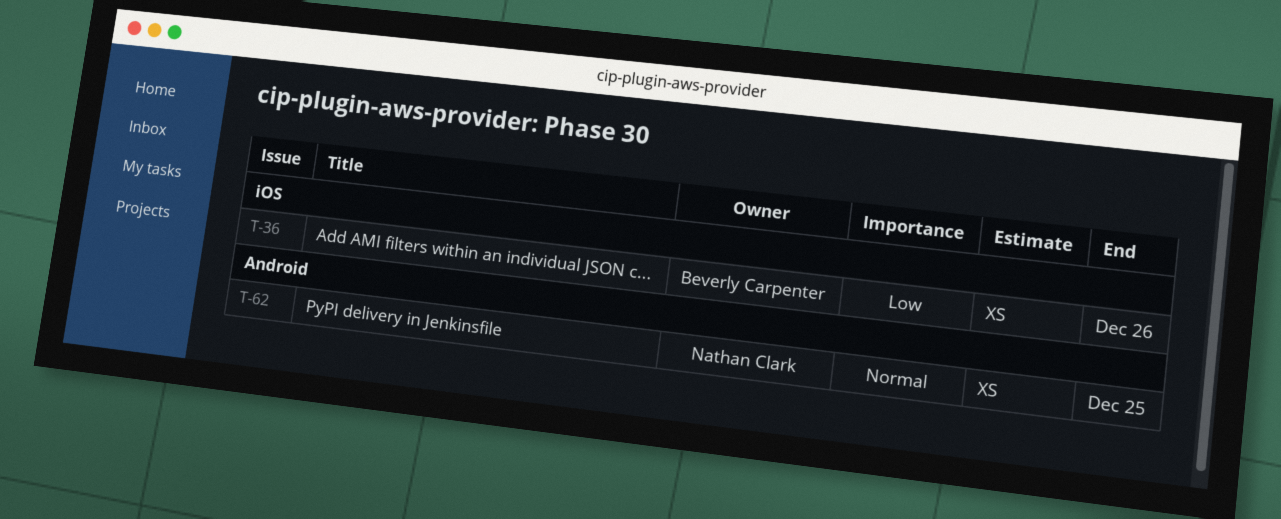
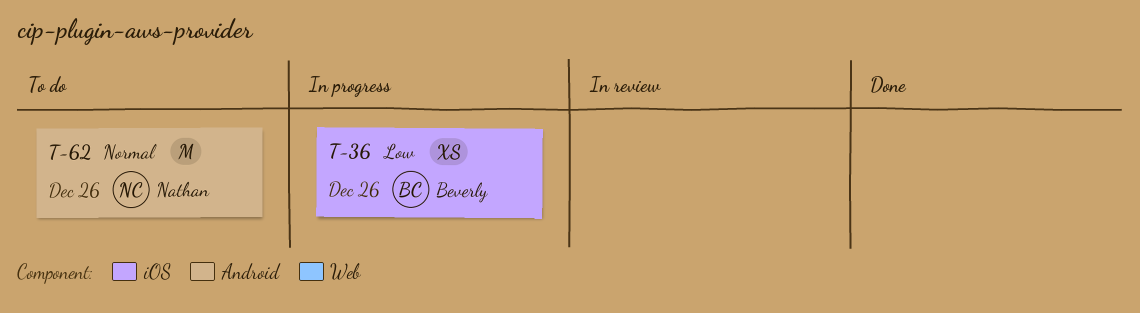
T-62, estimate: XS -> M
T-62, due: Dec 25 -> Dec 26

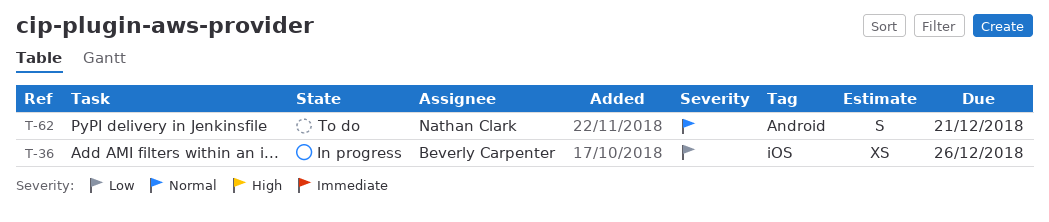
T-62, estimate: M -> S
T-62, due: Dec 26 -> Dec 21

